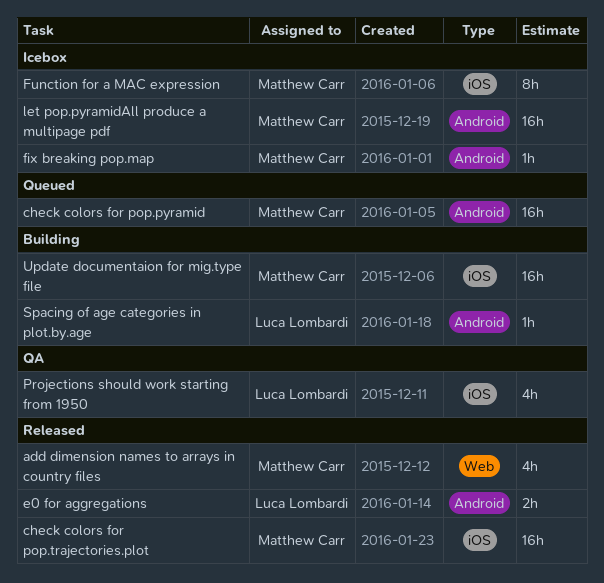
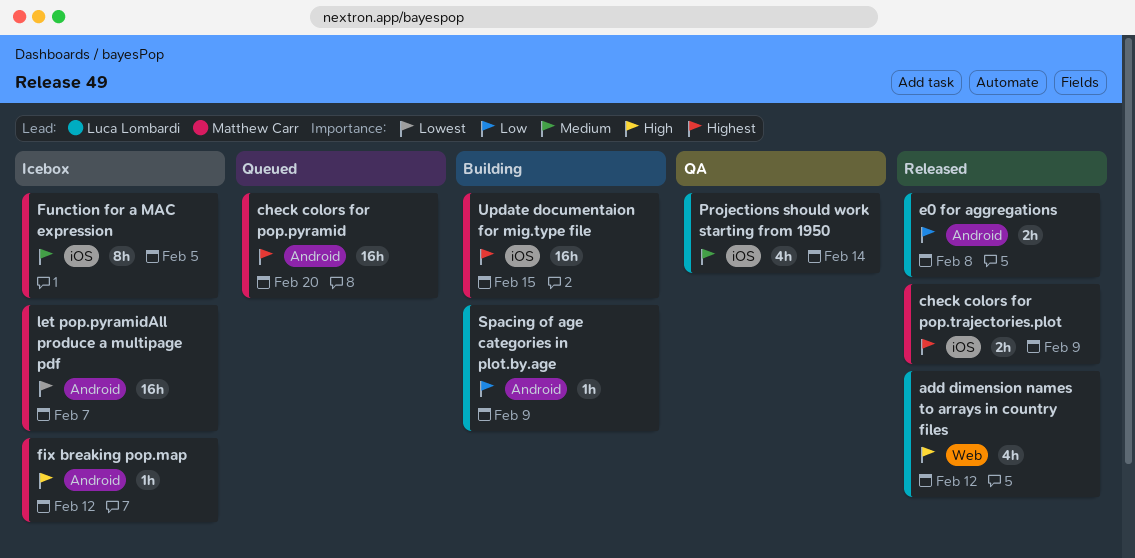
add dimension names to arrays in country files, owner: Matthew Carr -> Luca Lombardi
check colors for pop.trajectories.plot, estimate: 16h -> 2h

